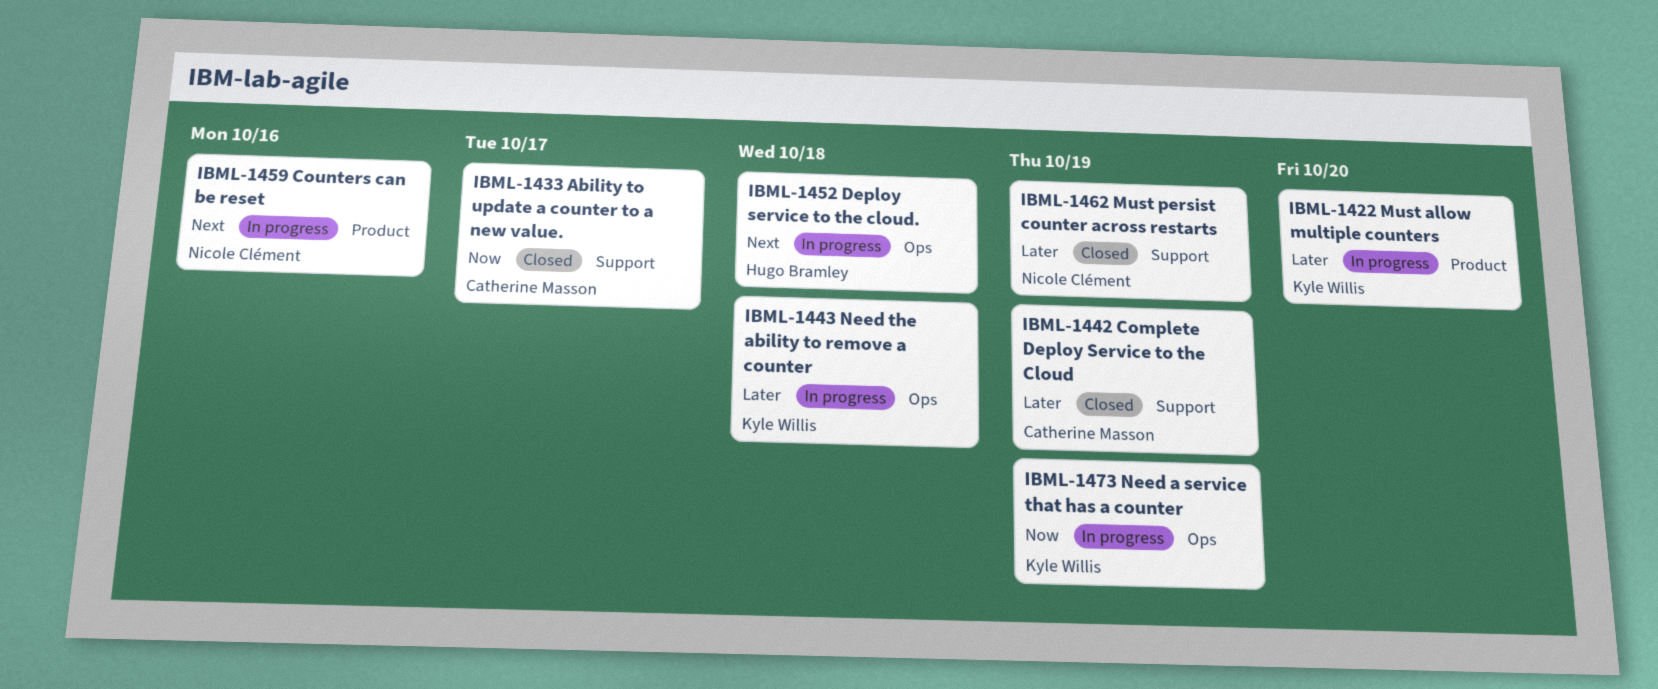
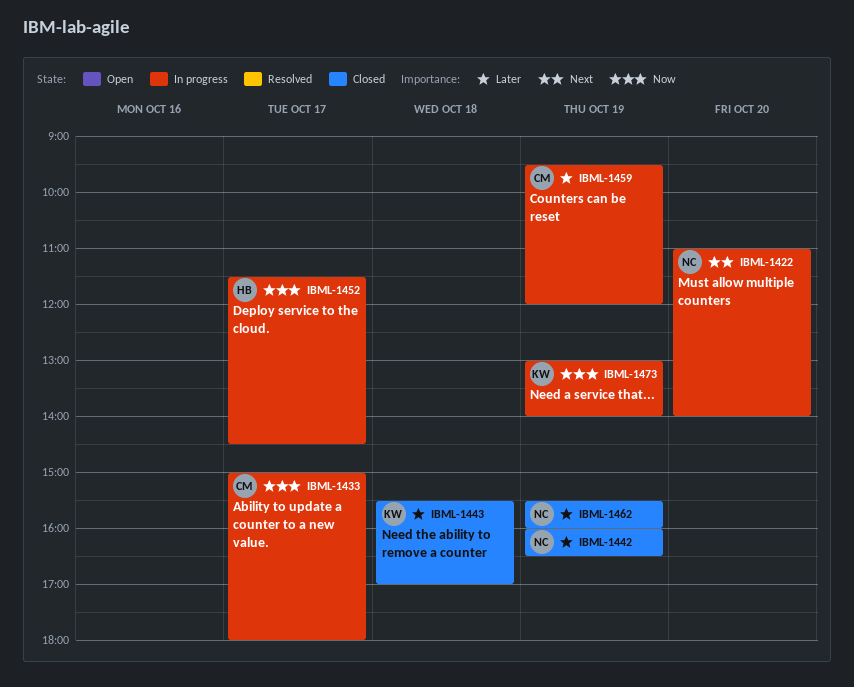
IBML-1422, owner: Kyle Willis -> Nicole Clément
IBML-1422, priority: Later -> Next
IBML-1433, status: Closed -> In progress
IBML-1442, owner: Catherine Masson -> Nicole Clément
IBML-1443, status: In progress -> Closed
IBML-1452, priority: Next -> Now
IBML-1452, day: Oct 18 -> Oct 17
IBML-1459, owner: Nicole Clément -> Catherine Masson
IBML-1459, priority: Next -> Later
IBML-1459, day: Oct 16 -> Oct 19

